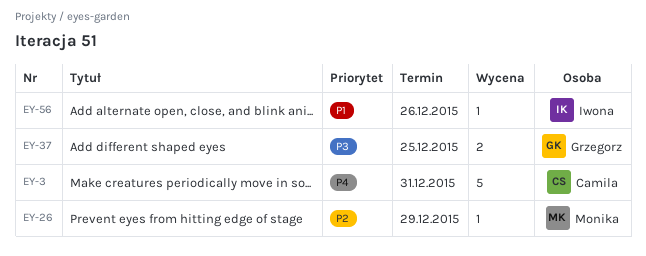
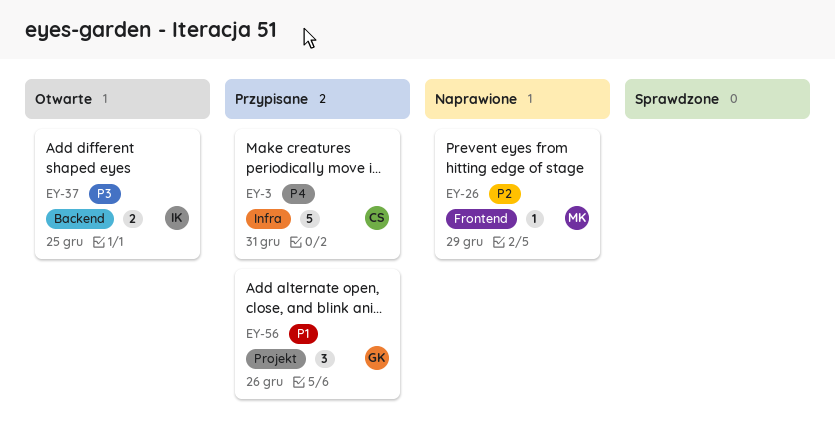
EY-37, owner: Grzegorz -> Iwona
EY-56, owner: Iwona -> Grzegorz
EY-56, estimate: 1 -> 3

